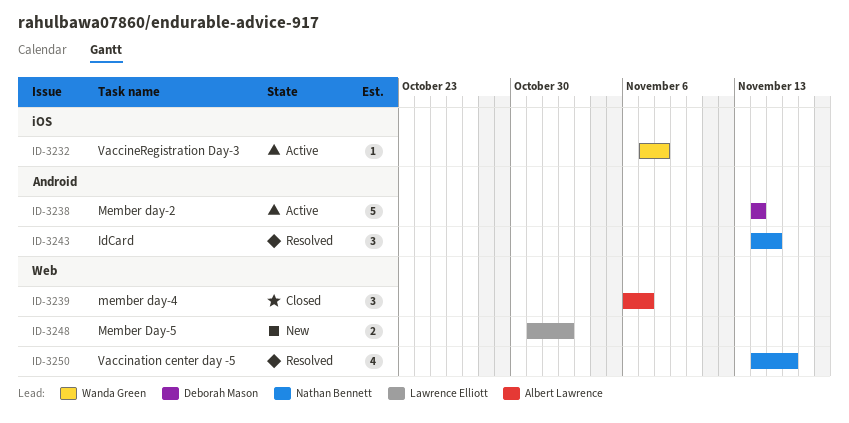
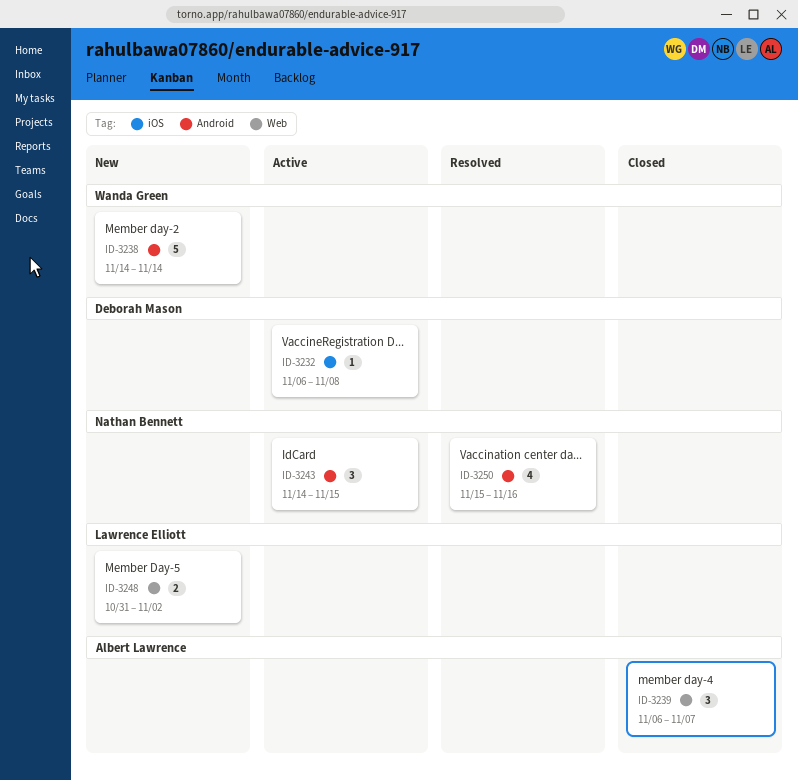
ID-3232, owner: Wanda Green -> Deborah Mason
ID-3232, start: Nov 7 -> Nov 6
ID-3238, status: Active -> New
ID-3238, owner: Deborah Mason -> Wanda Green
ID-3243, status: Resolved -> Active
ID-3250, label: Web -> Android
ID-3250, start: Nov 14 -> Nov 15

